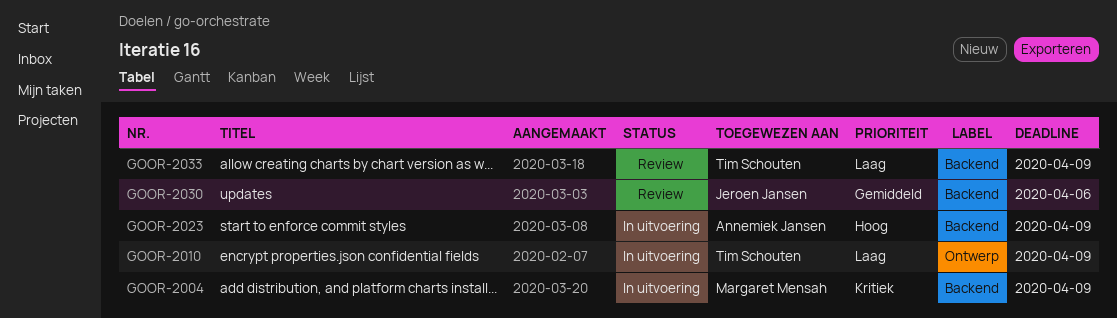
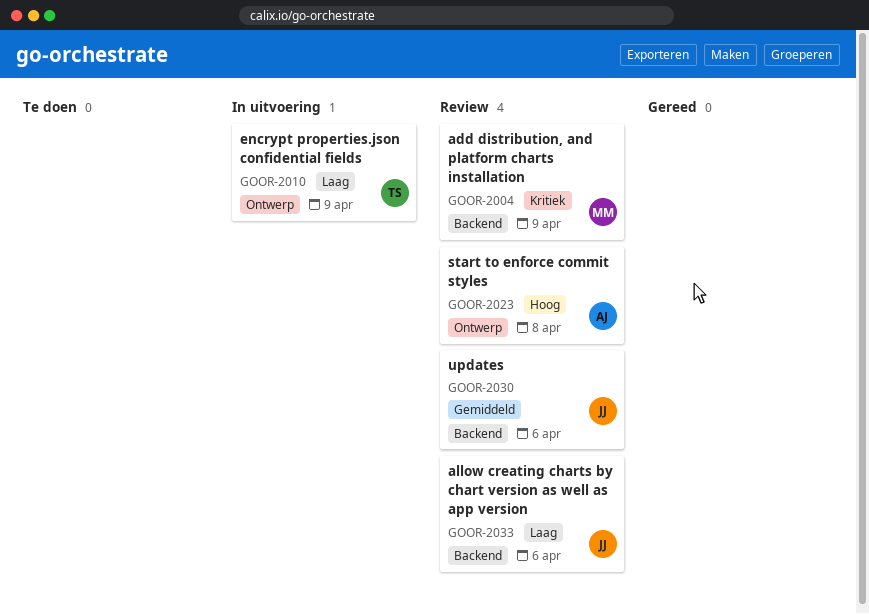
GOOR-2004, status: In uitvoering -> Review
GOOR-2023, status: In uitvoering -> Review
GOOR-2023, label: Backend -> Ontwerp
GOOR-2023, due: Apr 9 -> Apr 8
GOOR-2033, owner: Tim Schouten -> Jeroen Jansen
GOOR-2033, due: Apr 9 -> Apr 6

